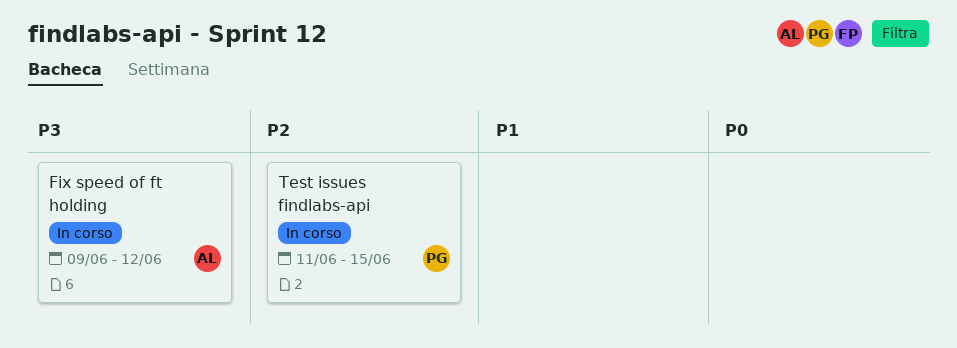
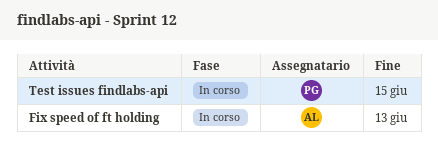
Fix speed of ft holding, due: Jun 12 -> Jun 13

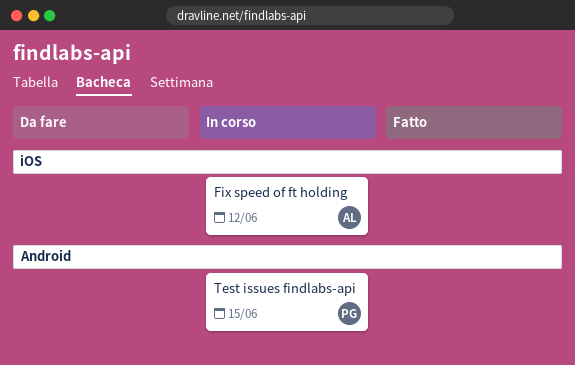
Fix speed of ft holding, due: Jun 13 -> Jun 12

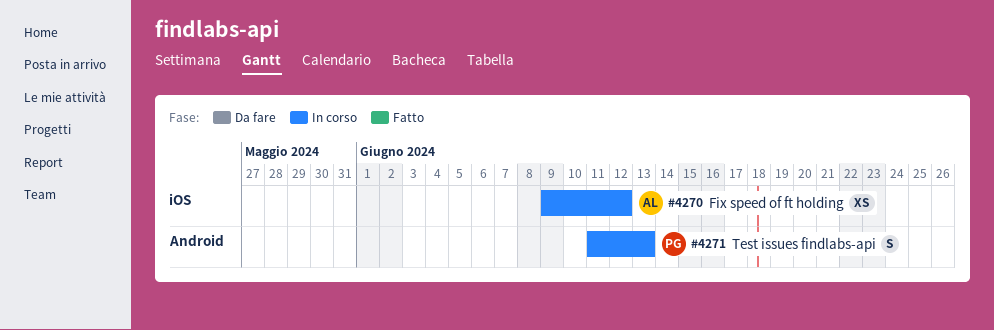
Test issues findlabs-api, due: Jun 15 -> Jun 13

